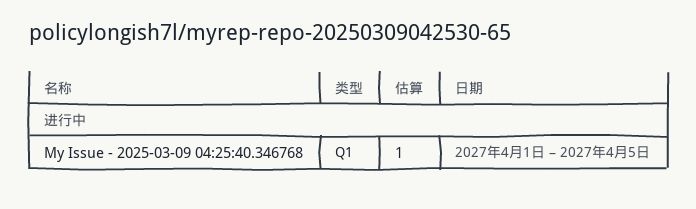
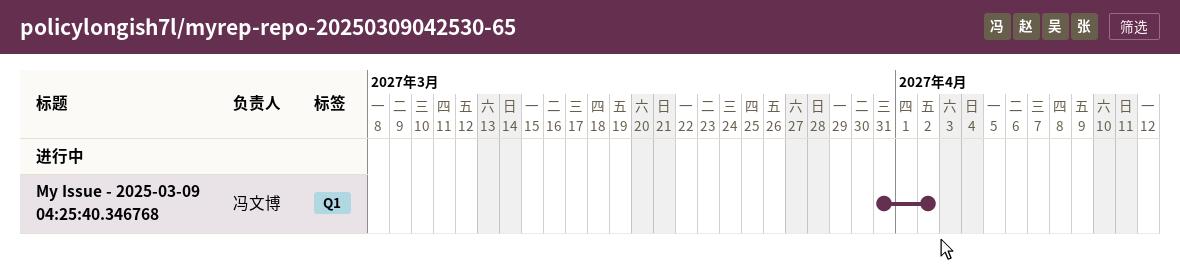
My Issue - 2025-03-09 04:25:40.346768, start: Apr 1 -> Mar 31
My Issue - 2025-03-09 04:25:40.346768, due: Apr 5 -> Apr 2

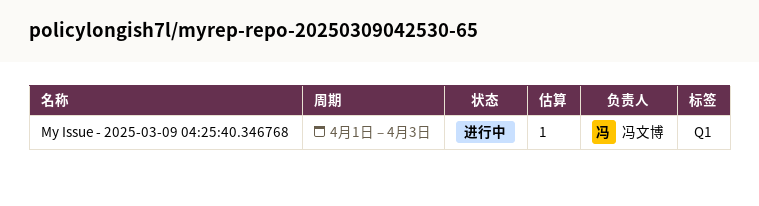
My Issue - 2025-03-09 04:25:40.346768, start: Mar 31 -> Apr 1
My Issue - 2025-03-09 04:25:40.346768, due: Apr 2 -> Apr 3

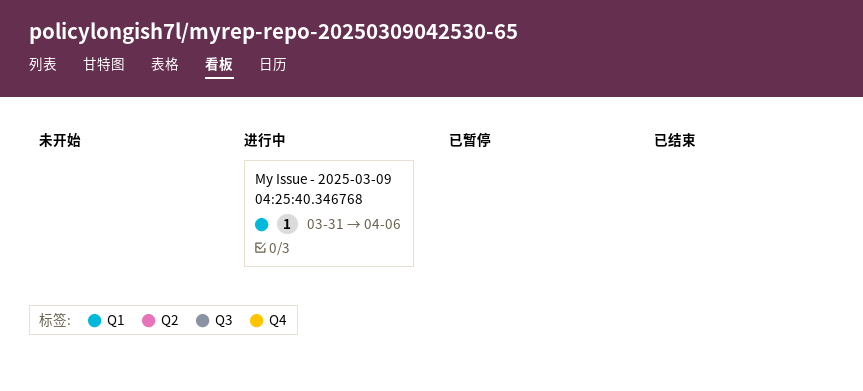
My Issue - 2025-03-09 04:25:40.346768, start: Apr 1 -> Mar 31
My Issue - 2025-03-09 04:25:40.346768, due: Apr 3 -> Apr 6

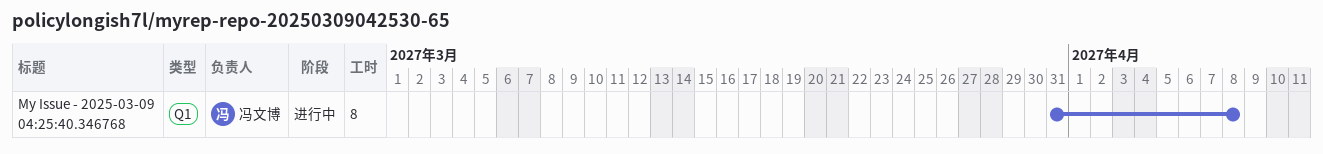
My Issue - 2025-03-09 04:25:40.346768, estimate: 1 -> 8
My Issue - 2025-03-09 04:25:40.346768, due: Apr 6 -> Apr 8

